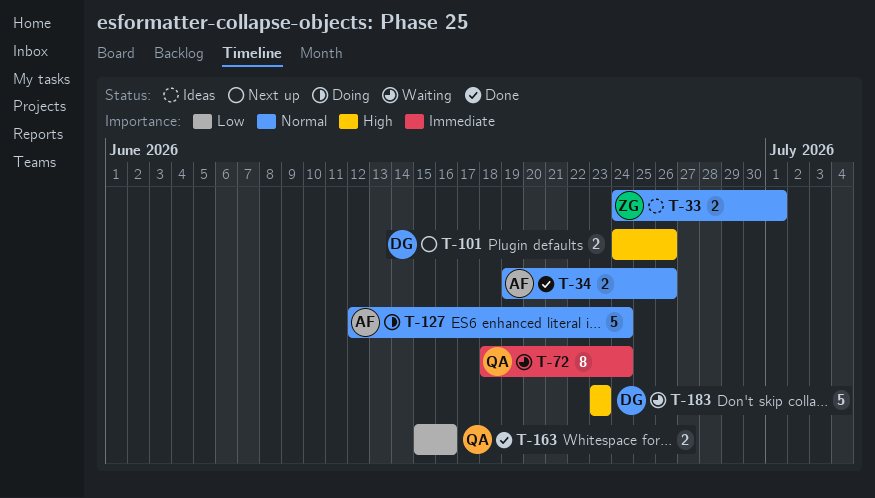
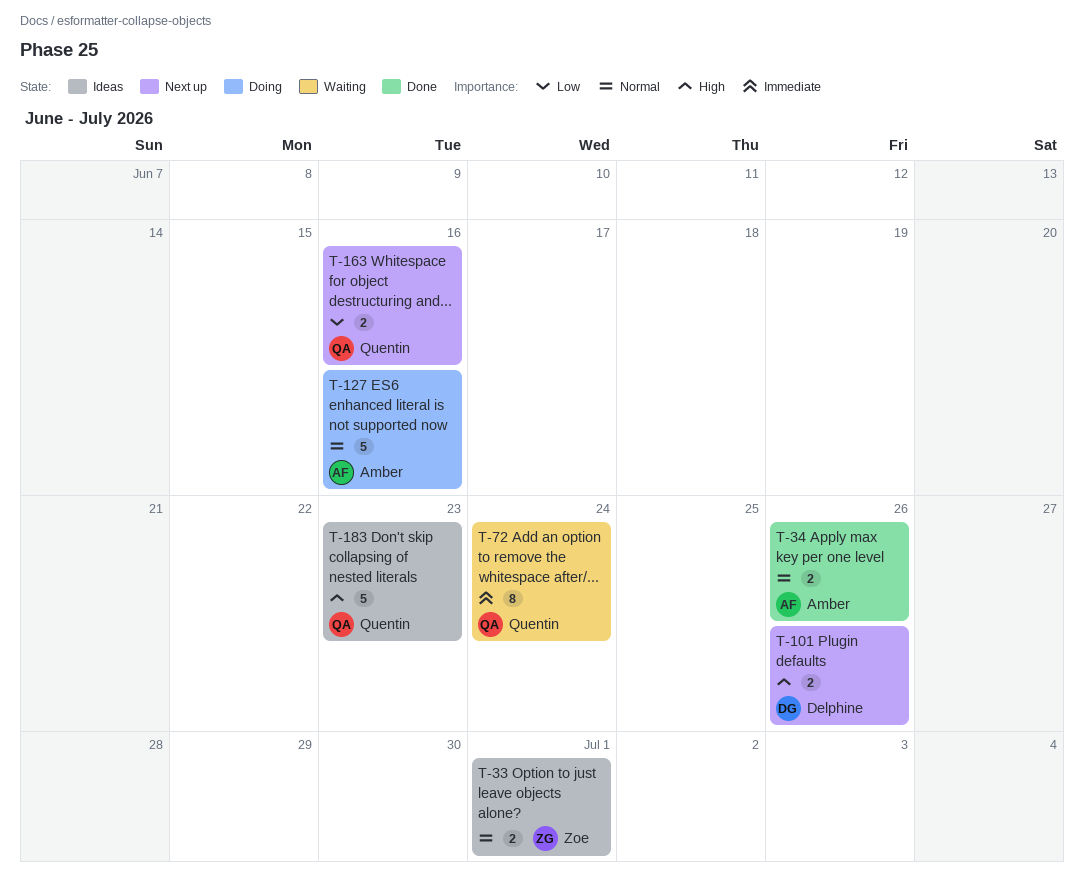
T-127, due: Jun 24 -> Jun 16
T-163, status: Done -> Next up
T-183, status: Waiting -> Ideas
T-183, owner: Delphine -> Quentin

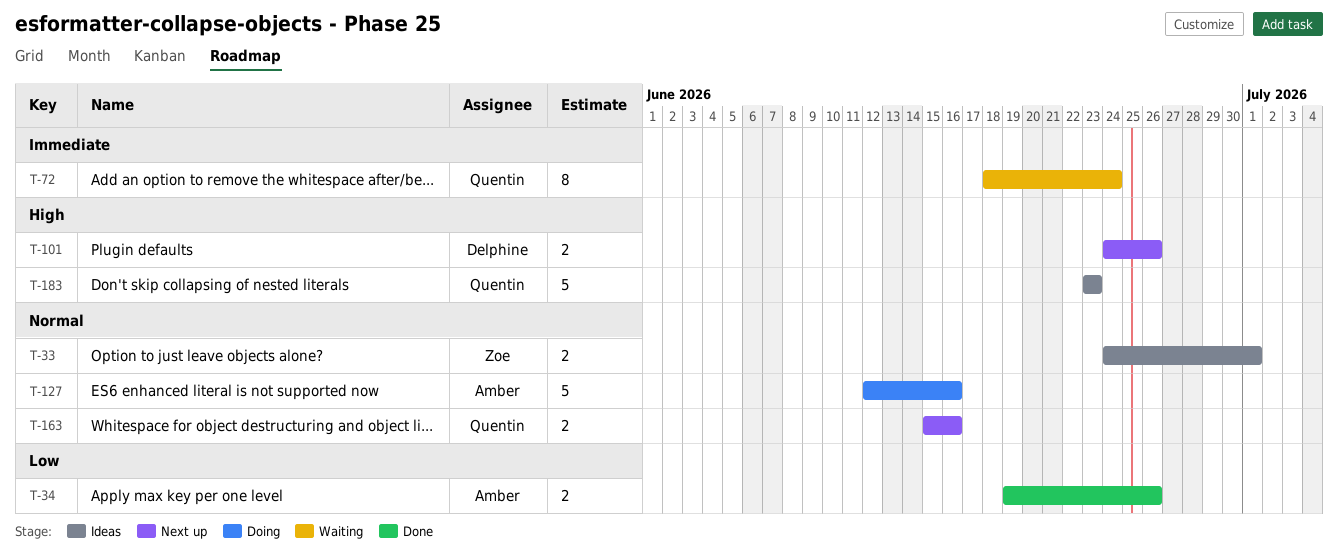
T-34, priority: Normal -> Low
T-163, priority: Low -> Normal

